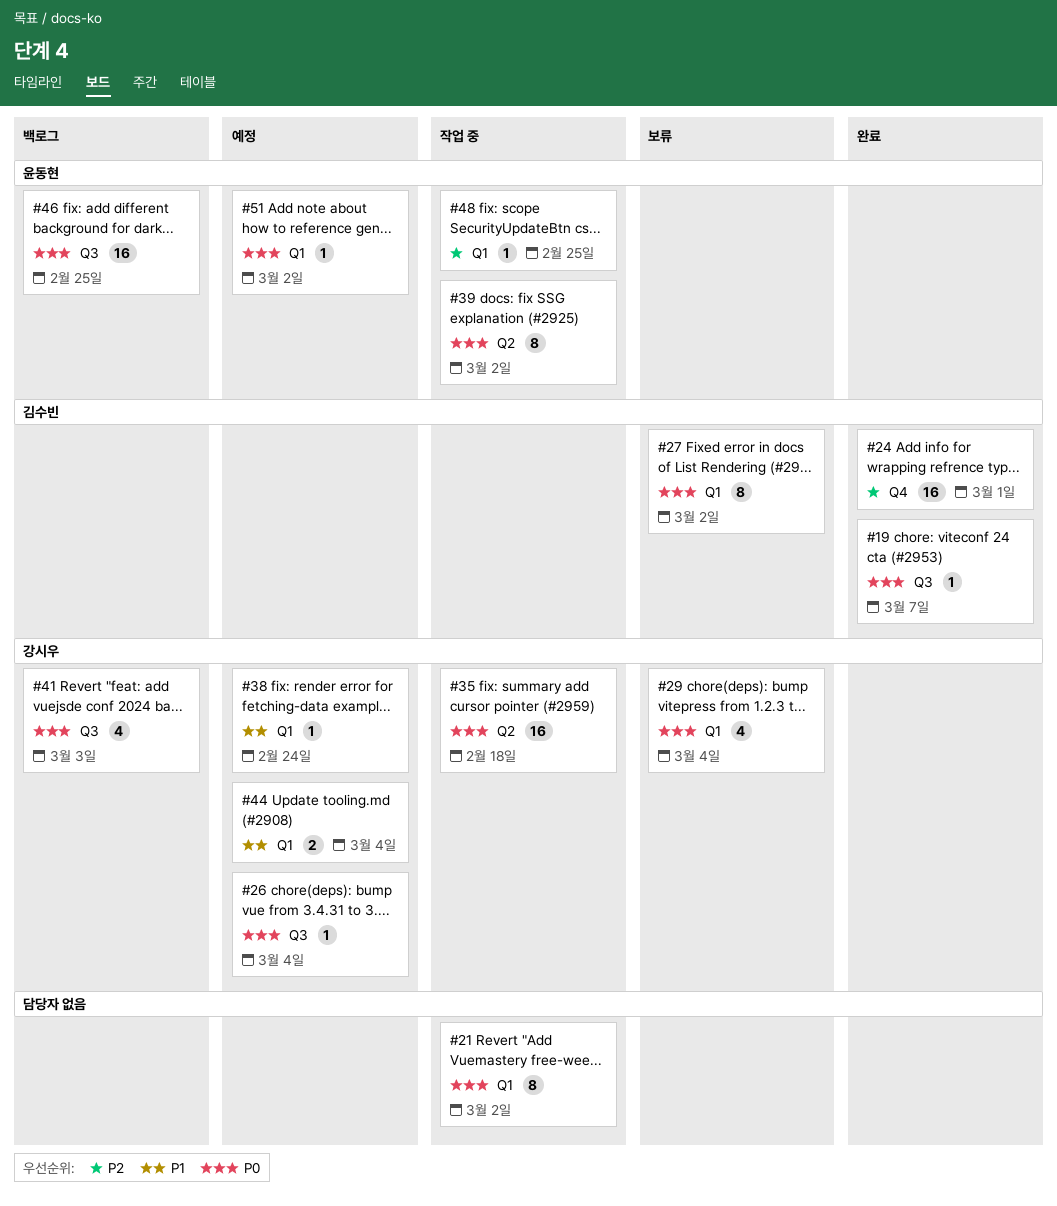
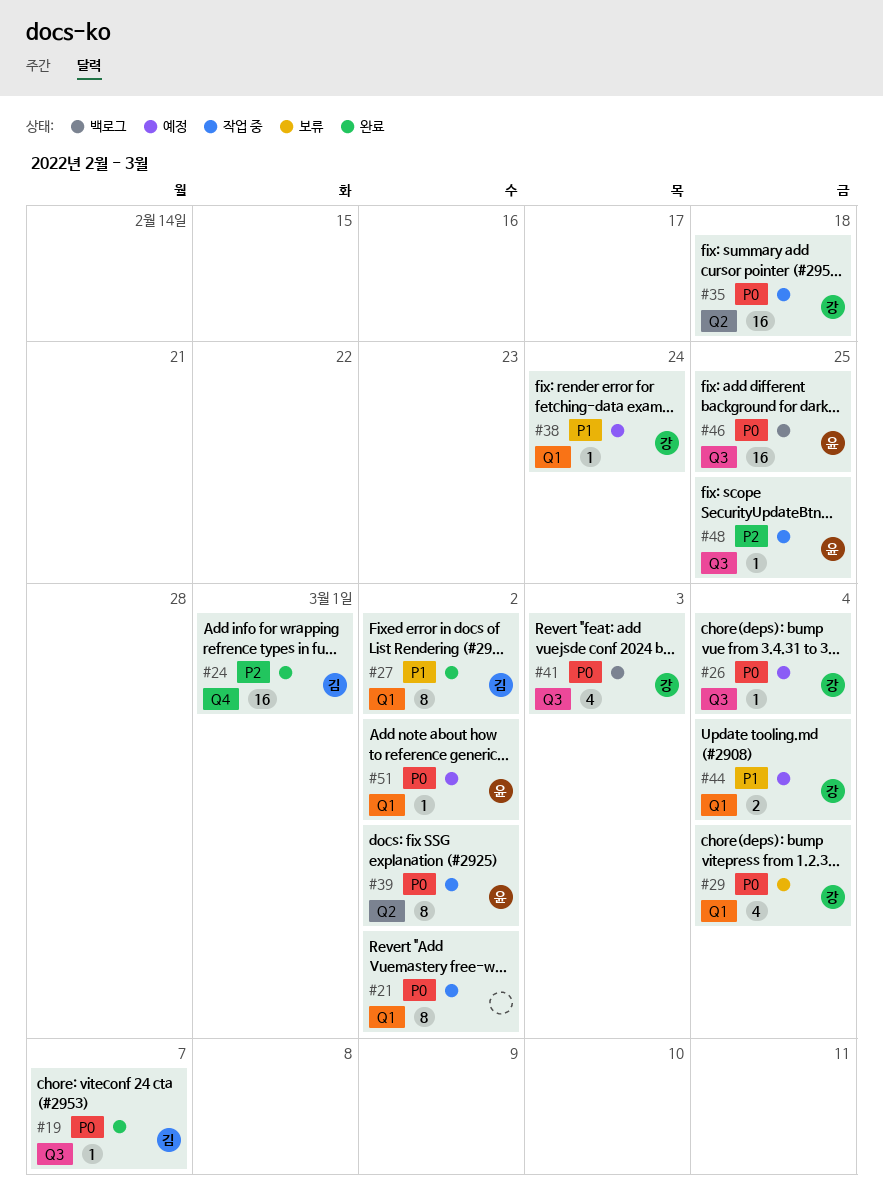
#27, status: 보류 -> 완료
#27, priority: P0 -> P1
#48, label: Q1 -> Q3

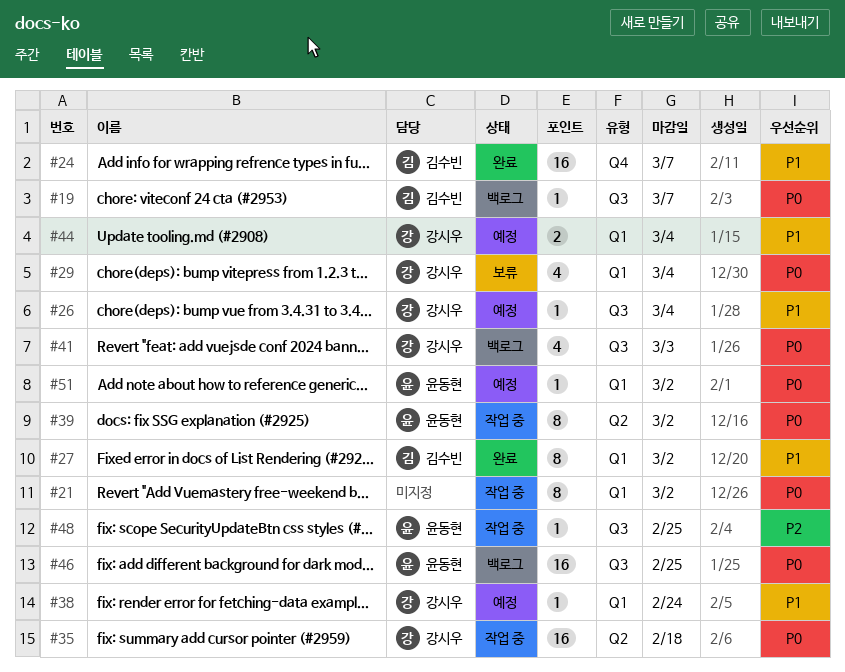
#19, status: 완료 -> 백로그
#24, priority: P2 -> P1
#24, due: Mar 1 -> Mar 7
#26, priority: P0 -> P1

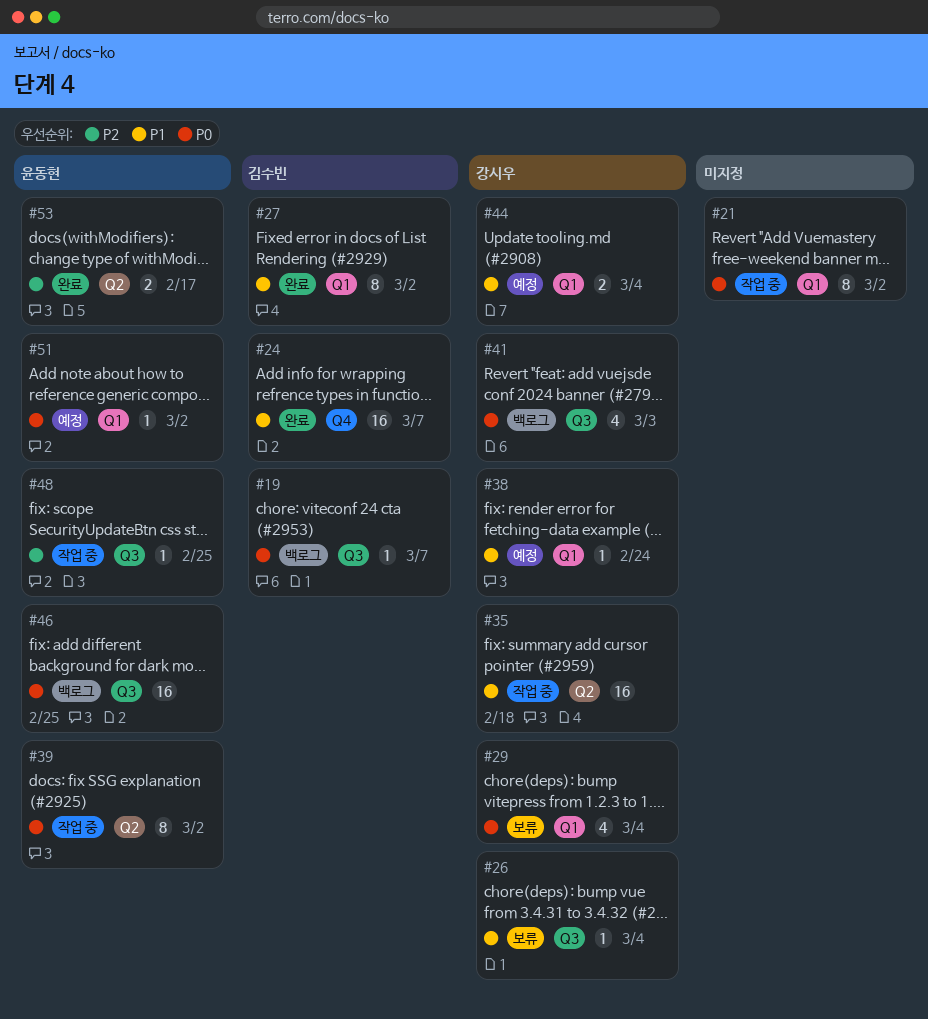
#26, status: 예정 -> 보류
#35, priority: P0 -> P1
#53: none -> present

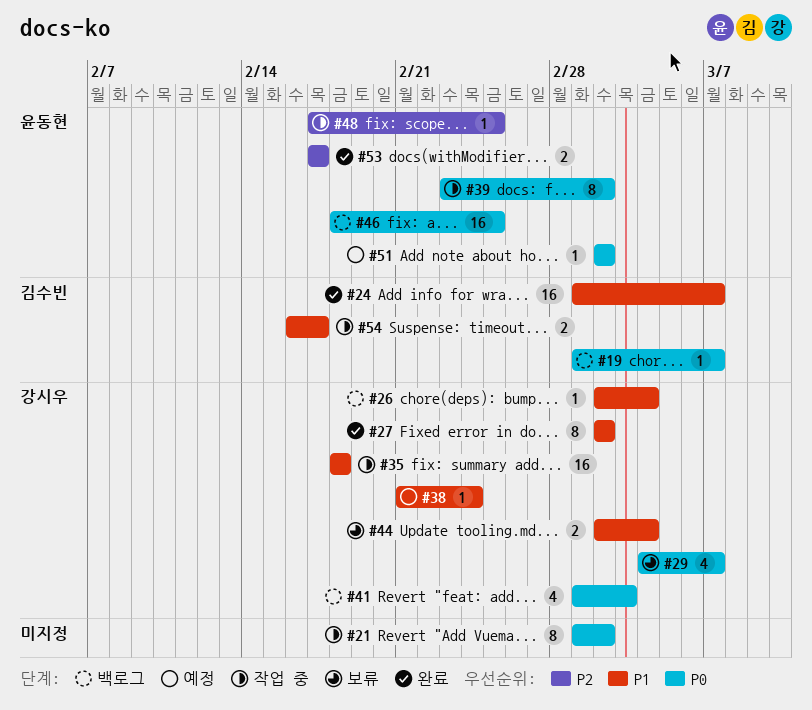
#26, status: 보류 -> 백로그
#27, owner: 김수빈 -> 강시우
#29, due: Mar 4 -> Mar 7
#44, status: 예정 -> 보류
#54: none -> present

